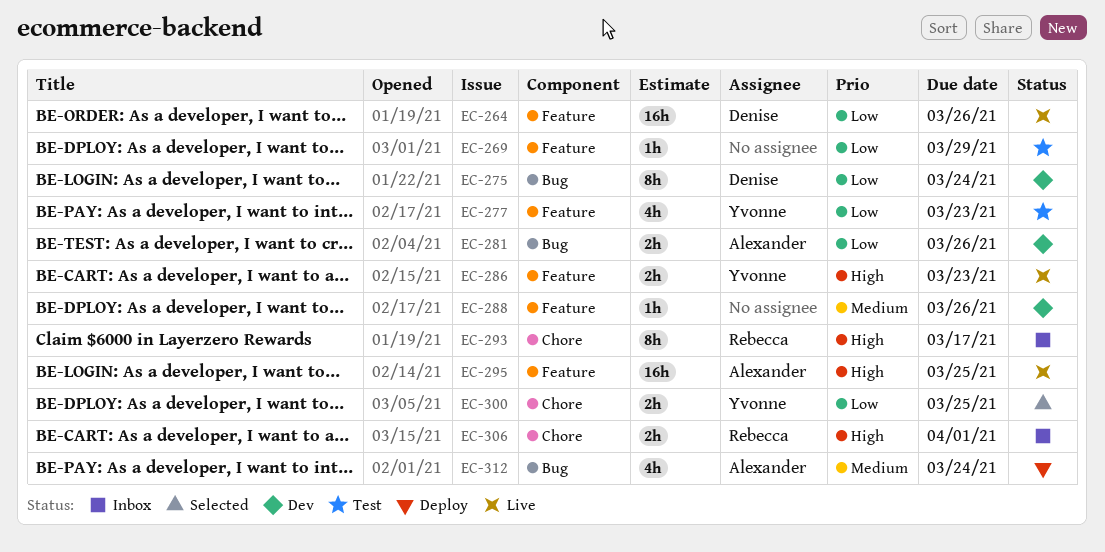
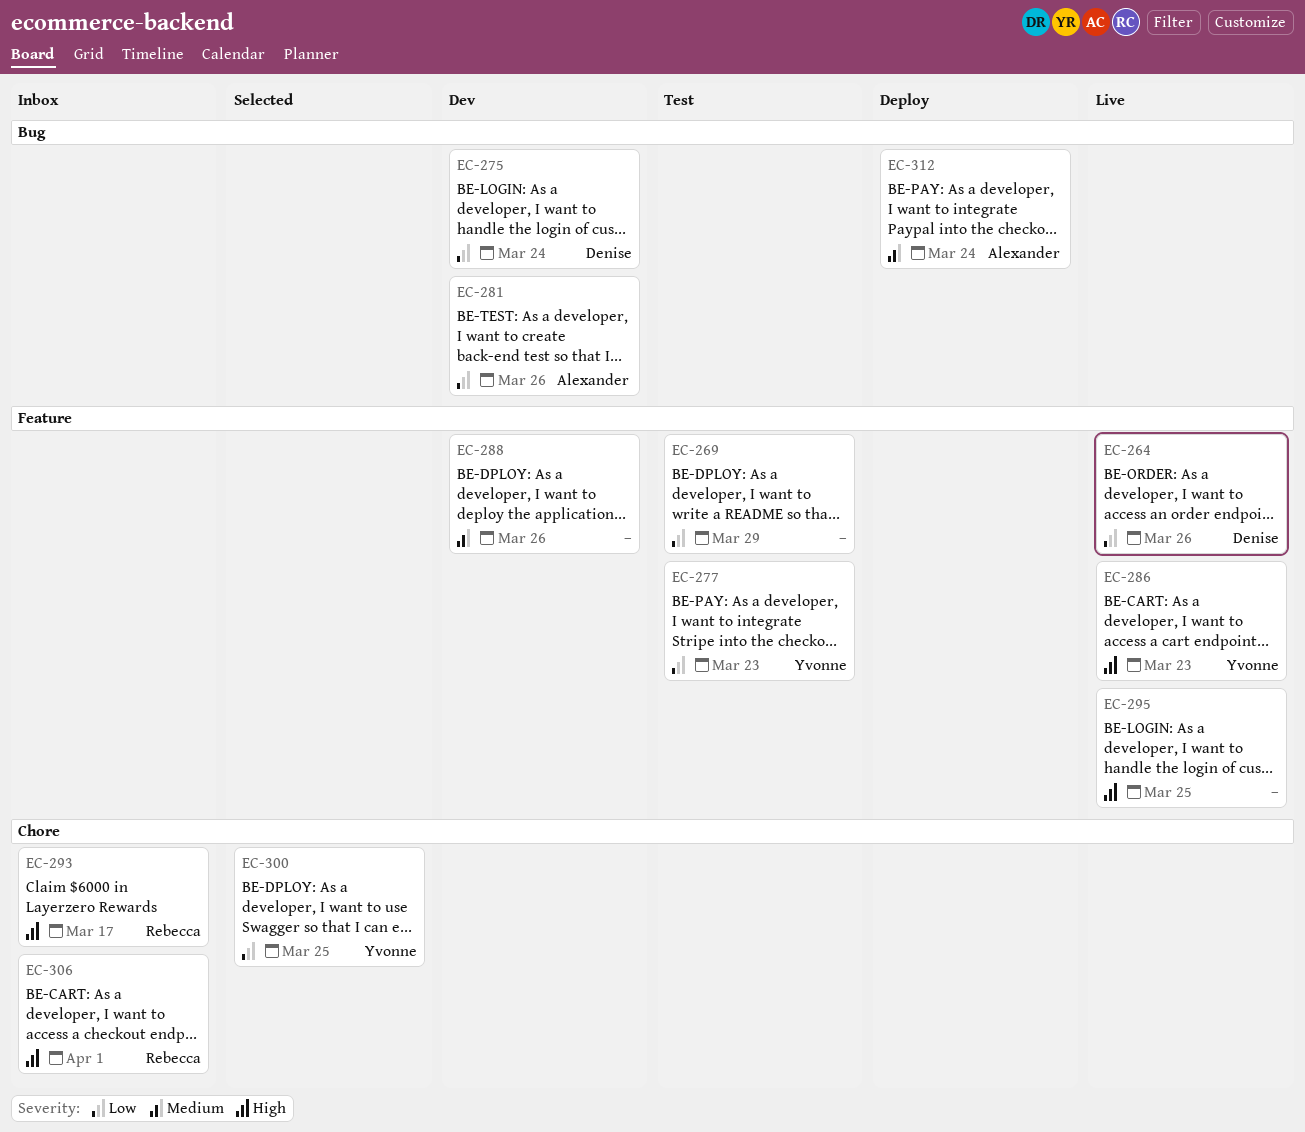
EC-295, owner: Alexander -> none

